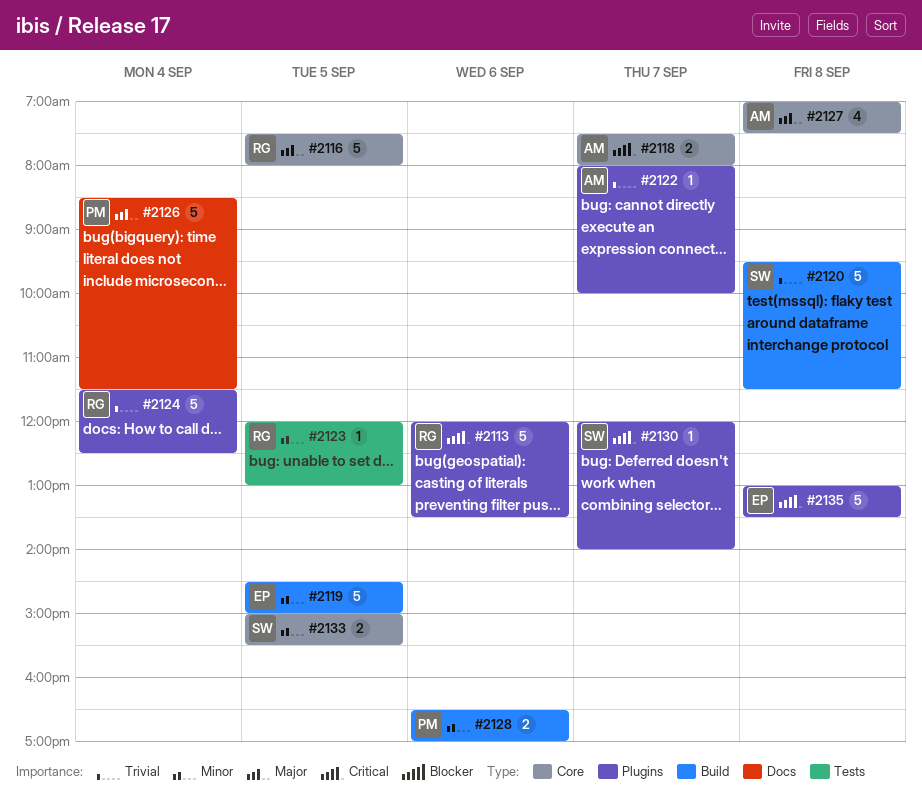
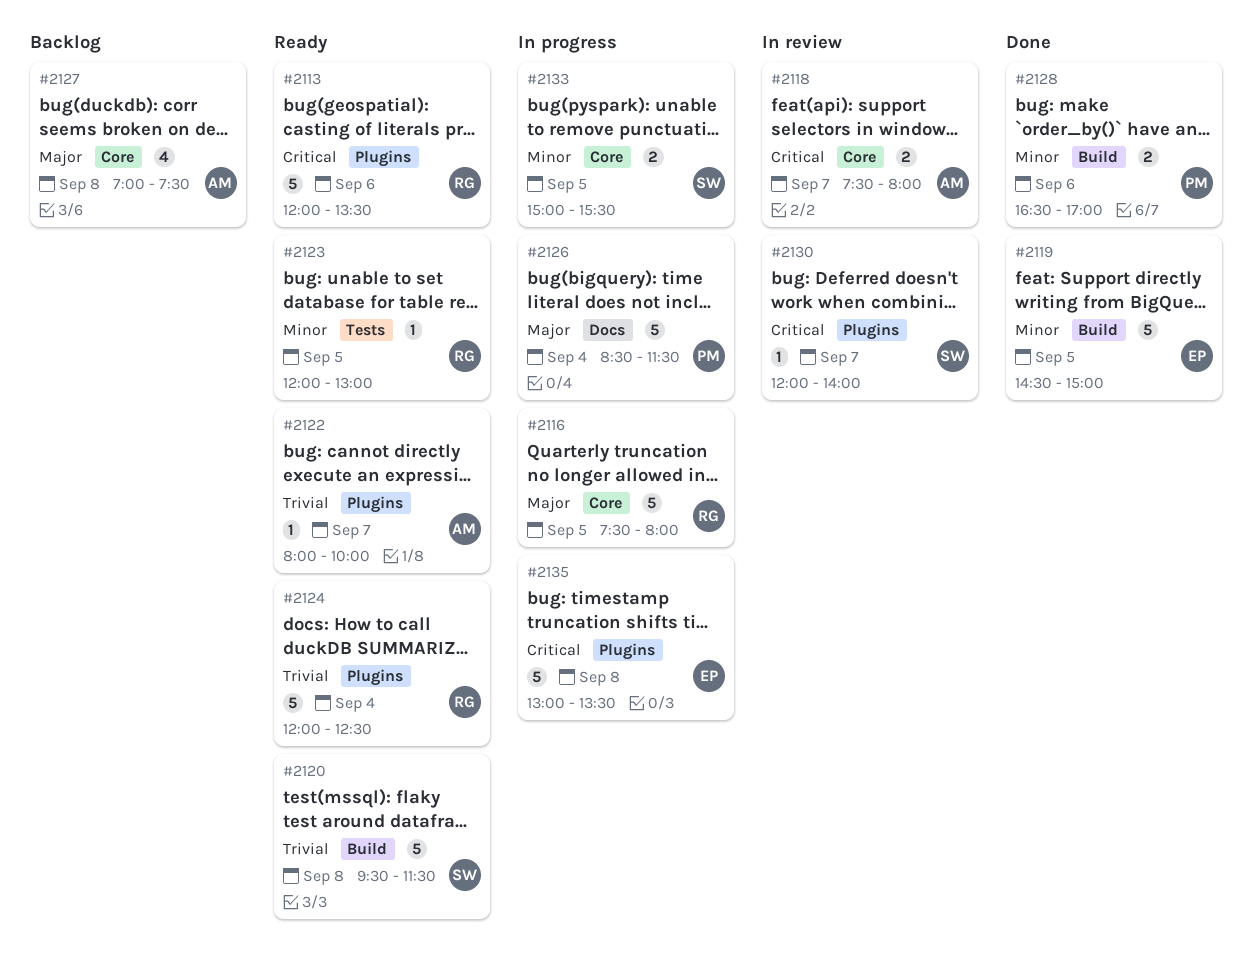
#2124, begins: 11:30 -> 12:00

